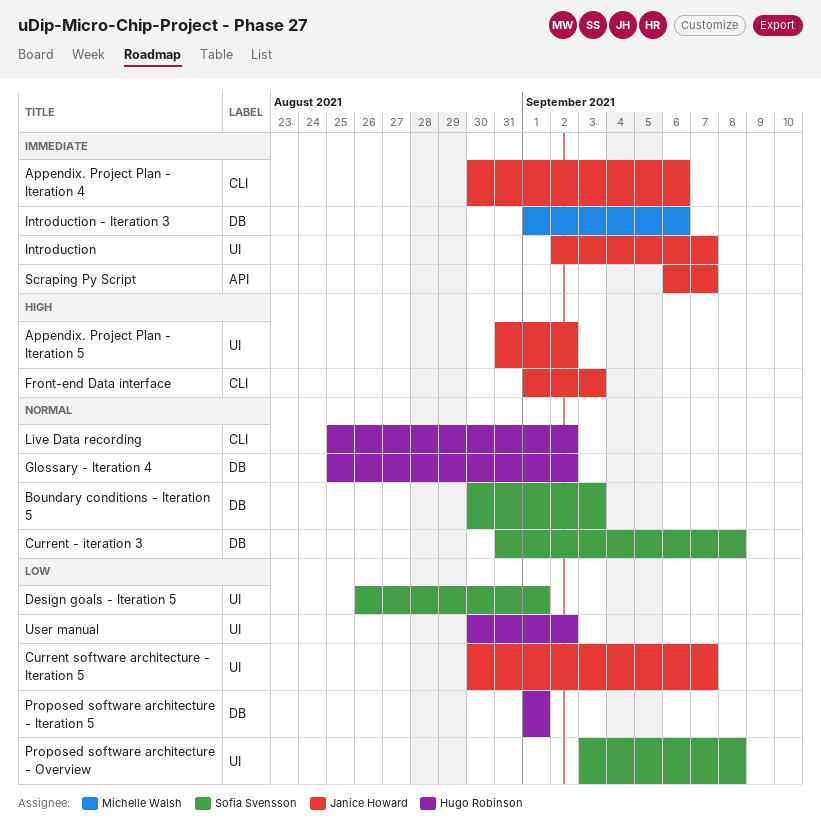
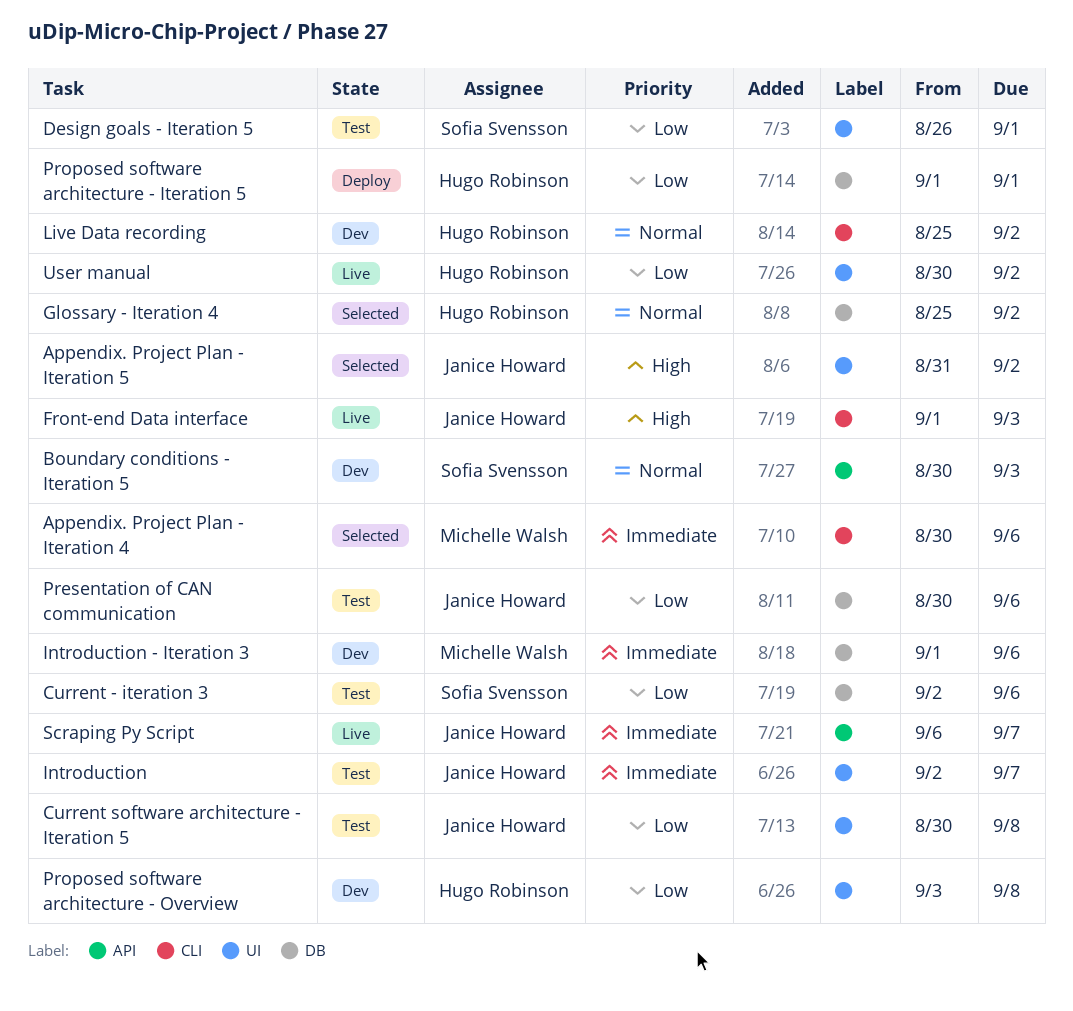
Appendix. Project Plan - Iteration 4, owner: Janice Howard -> Michelle Walsh
Boundary conditions - Iteration 5, label: DB -> API
Current - iteration 3, priority: Normal -> Low
Current - iteration 3, start: Aug 31 -> Sep 2
Current - iteration 3, due: Sep 8 -> Sep 6
Current software architecture - Iteration 5, due: Sep 7 -> Sep 8
Presentation of CAN communication: none -> present
Proposed software architecture - Overview, owner: Sofia Svensson -> Hugo Robinson

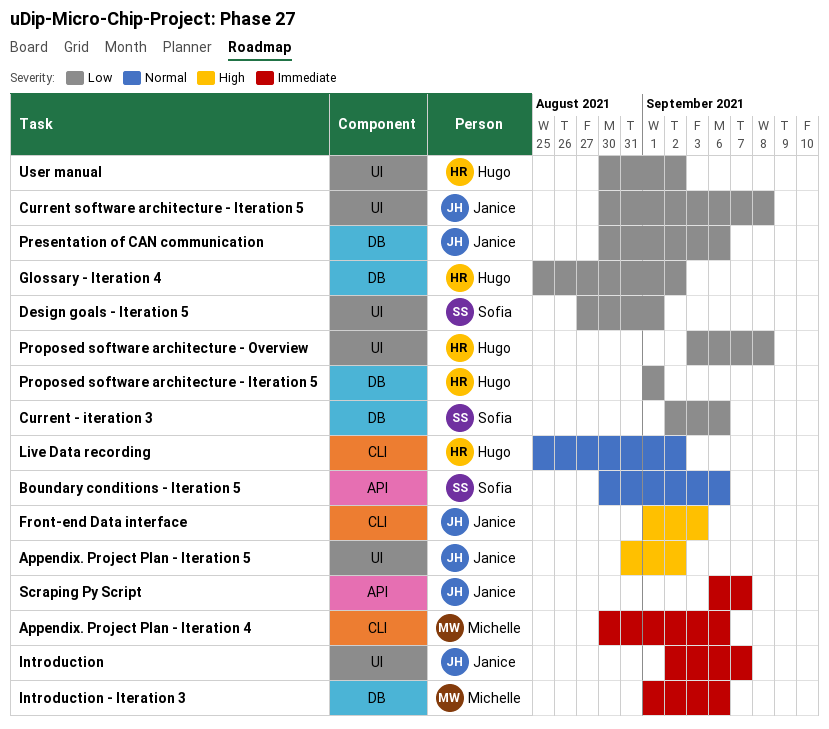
Boundary conditions - Iteration 5, due: Sep 3 -> Sep 6
Design goals - Iteration 5, start: Aug 26 -> Aug 27
Glossary - Iteration 4, priority: Normal -> Low

